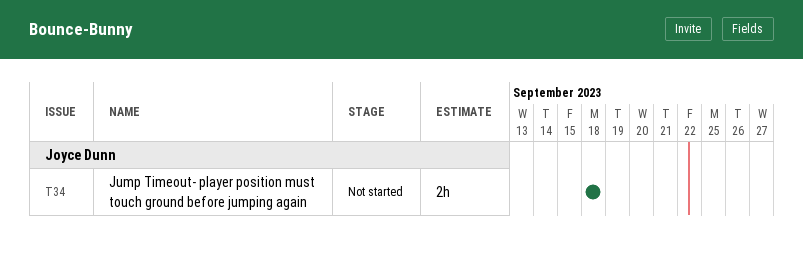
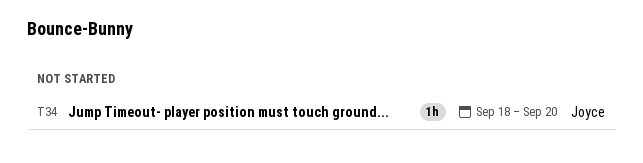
T34, estimate: 2h -> 1h
T34, due: Sep 18 -> Sep 20

